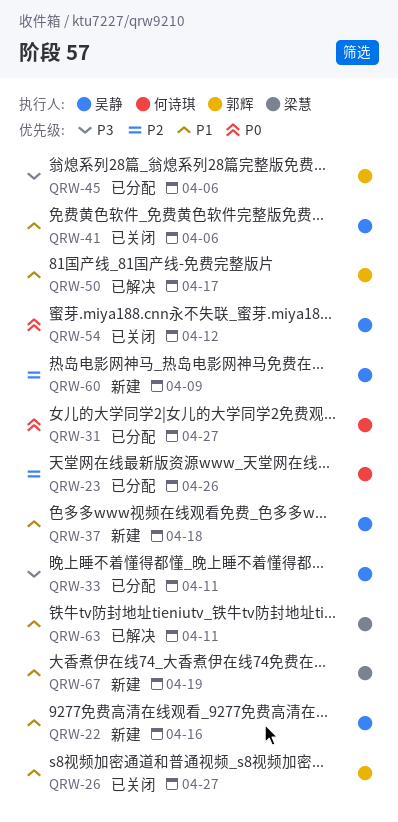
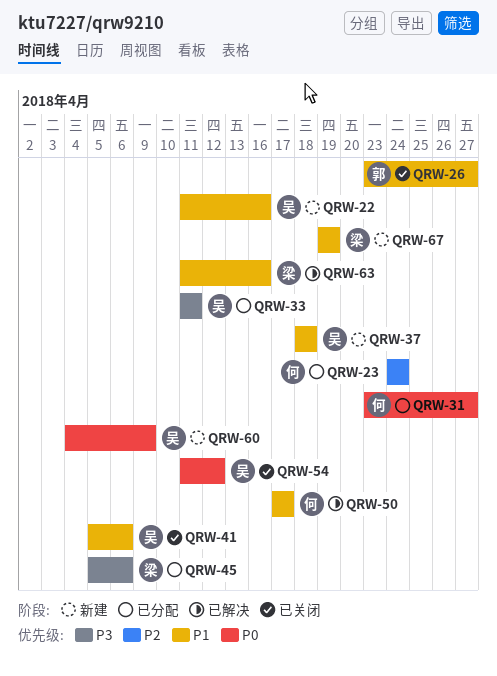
QRW-23, due: Apr 26 -> Apr 24
QRW-45, owner: 郭辉 -> 梁慧
QRW-50, owner: 郭辉 -> 何诗琪
QRW-60, priority: P2 -> P0
QRW-63, due: Apr 11 -> Apr 16

